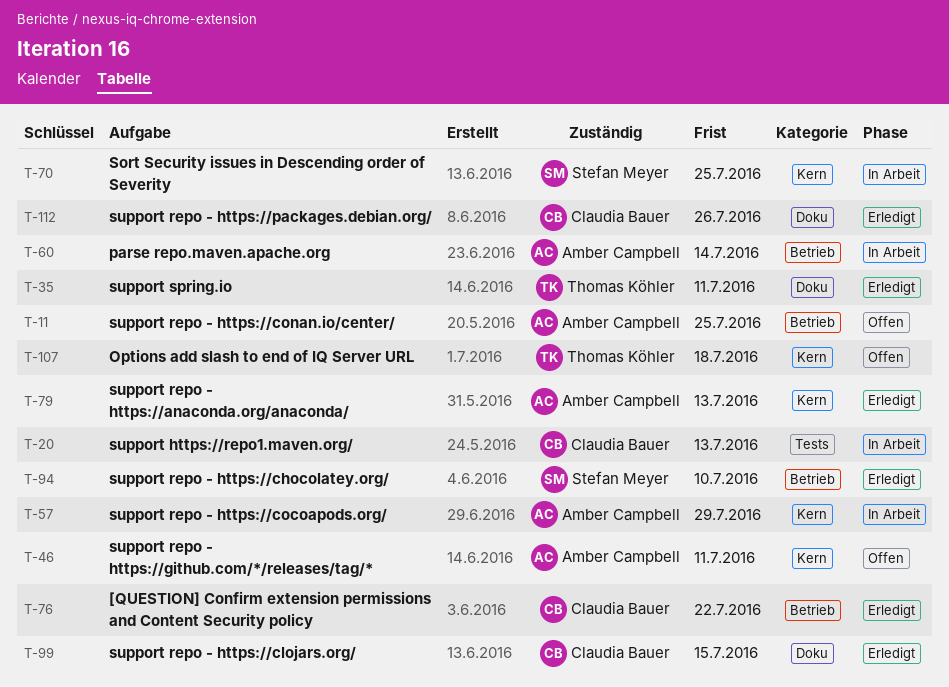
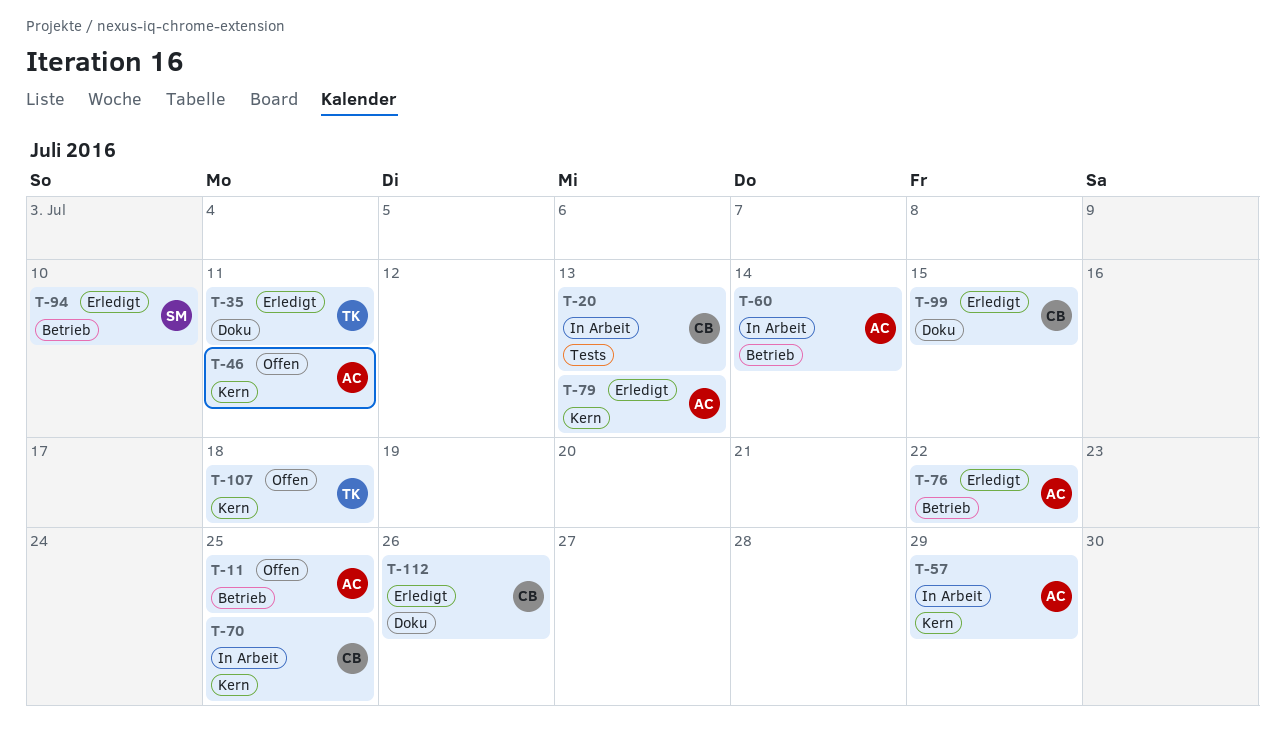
T-70, owner: Stefan Meyer -> Claudia Bauer
T-76, owner: Claudia Bauer -> Amber Campbell

